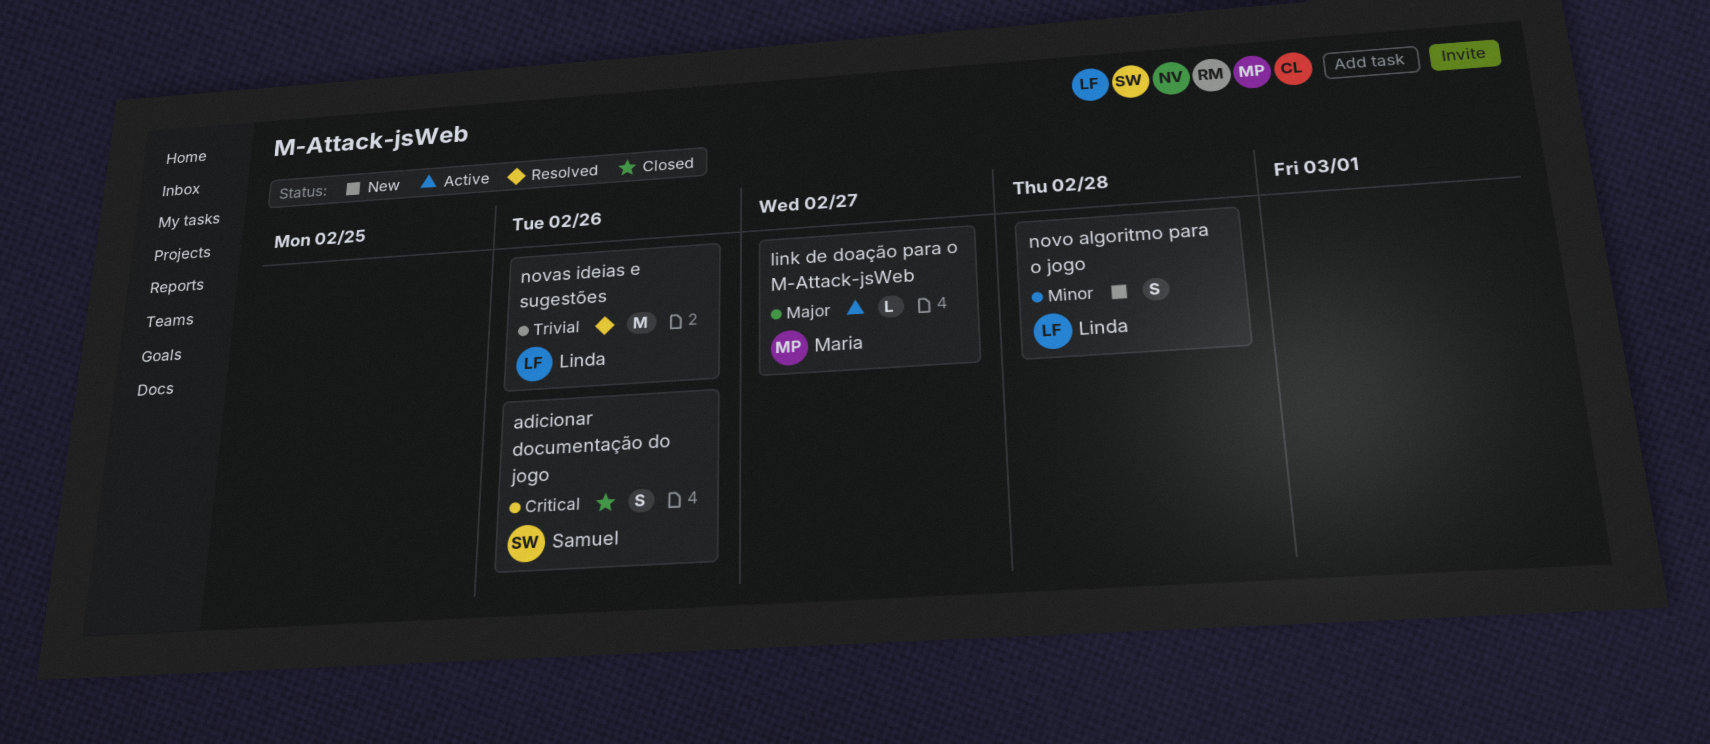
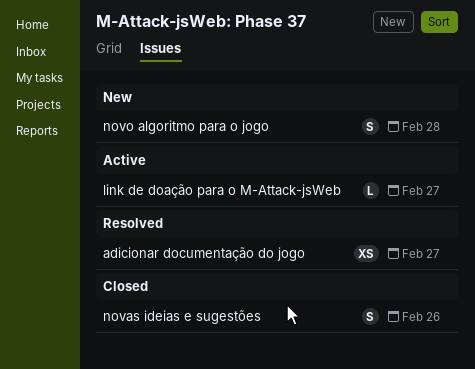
adicionar documentação do jogo, status: Closed -> Resolved
adicionar documentação do jogo, estimate: S -> XS
adicionar documentação do jogo, due: Feb 26 -> Feb 27
novas ideias e sugestões, status: Resolved -> Closed
novas ideias e sugestões, estimate: M -> S

